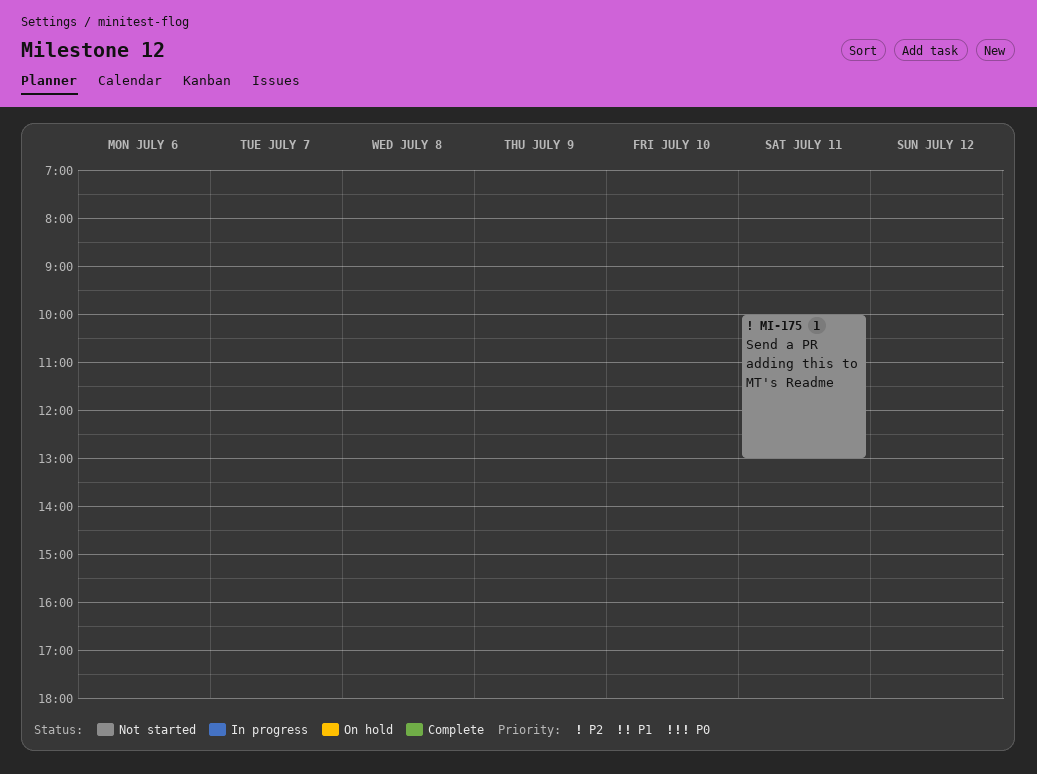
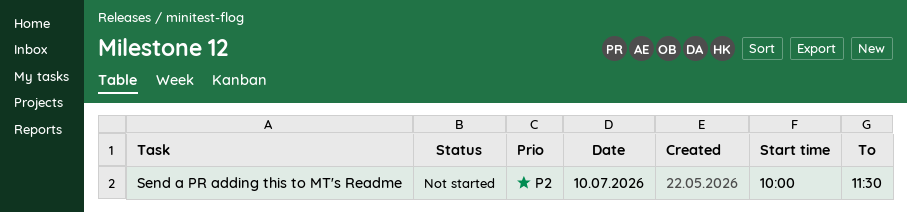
Send a PR adding this to MT's Readme, day: Jul 11 -> Jul 10
Send a PR adding this to MT's Readme, ends: 13:00 -> 11:30

